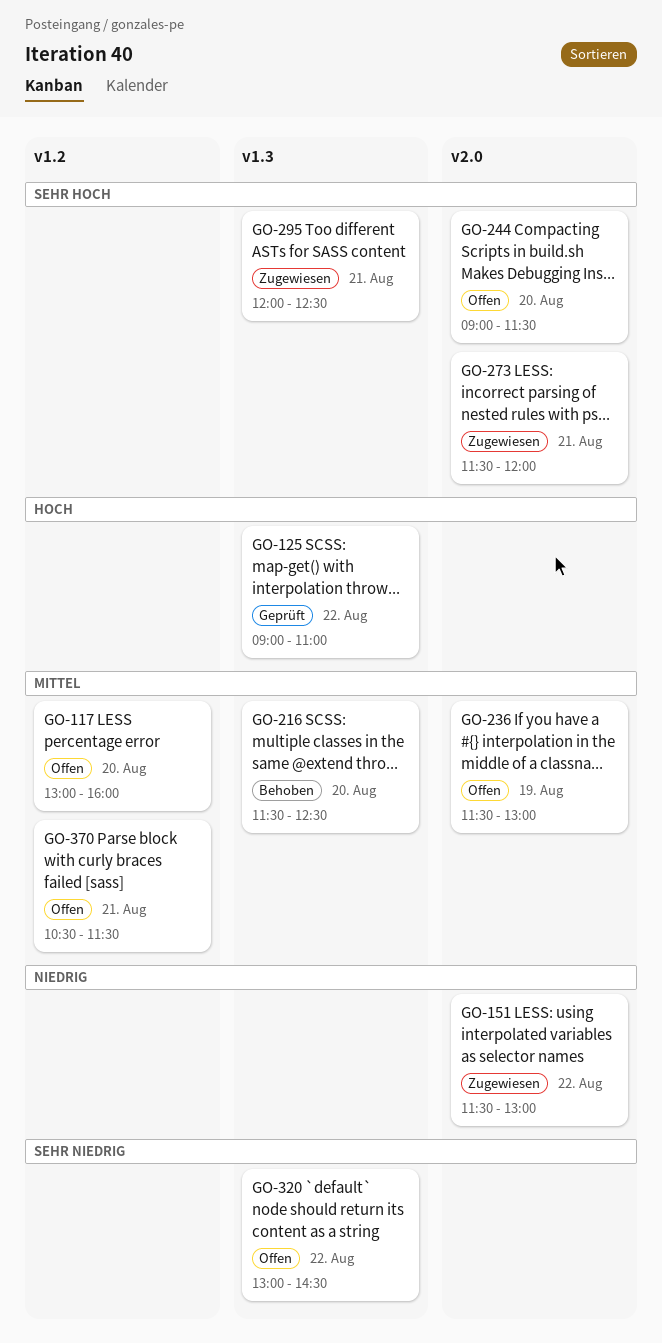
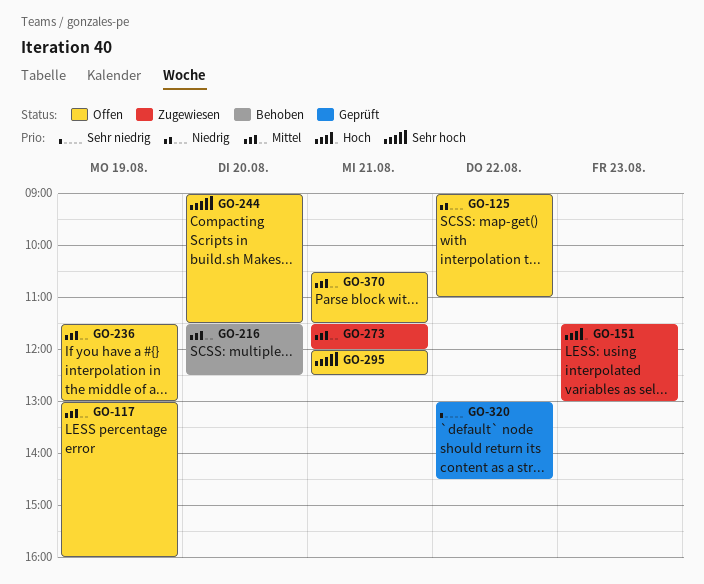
GO-117, day: Aug 20 -> Aug 19
GO-125, status: Geprüft -> Offen
GO-125, priority: Hoch -> Niedrig
GO-151, priority: Niedrig -> Hoch
GO-151, day: Aug 22 -> Aug 23
GO-273, priority: Sehr hoch -> Mittel
GO-295, status: Zugewiesen -> Offen
GO-320, status: Offen -> Geprüft

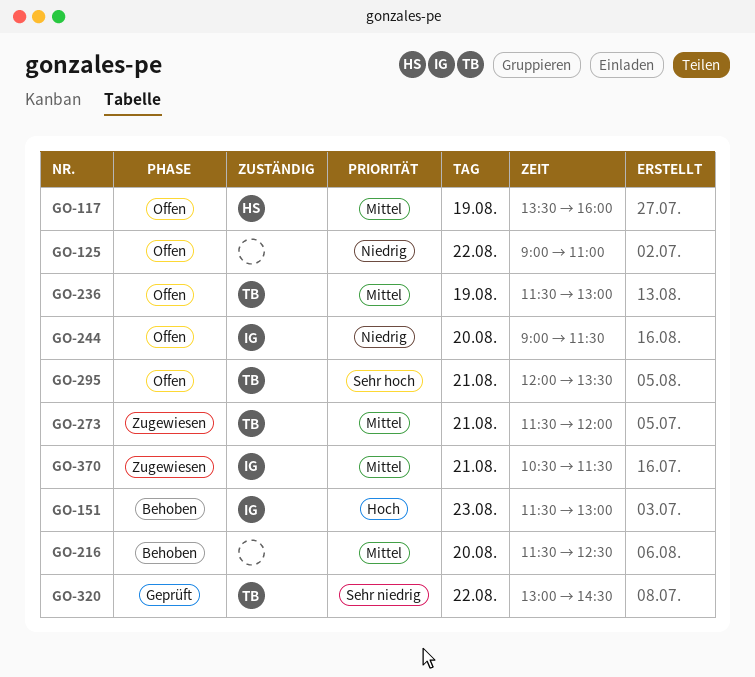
GO-117, begins: 13:00 -> 13:30
GO-151, status: Zugewiesen -> Behoben
GO-244, priority: Sehr hoch -> Niedrig
GO-295, ends: 12:30 -> 13:30
GO-370, status: Offen -> Zugewiesen

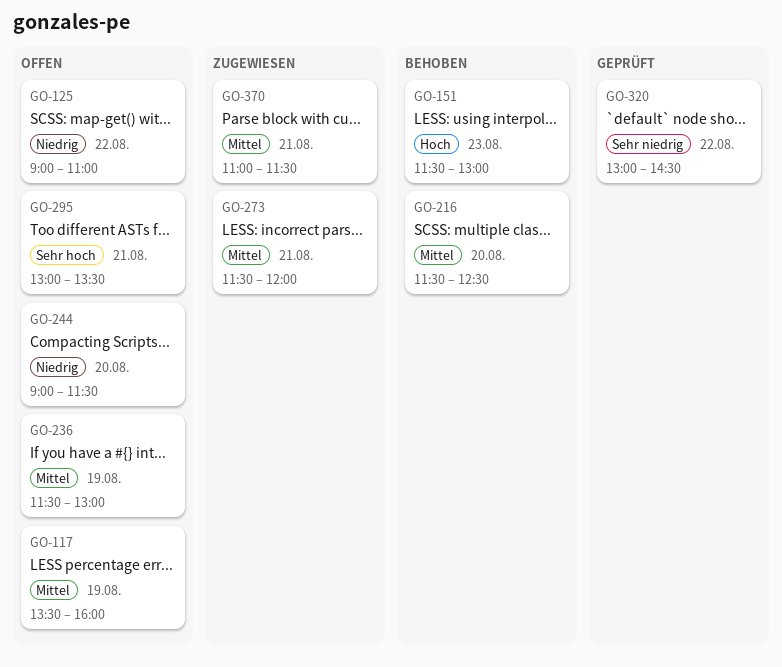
GO-295, begins: 12:00 -> 13:00
GO-370, begins: 10:30 -> 11:00

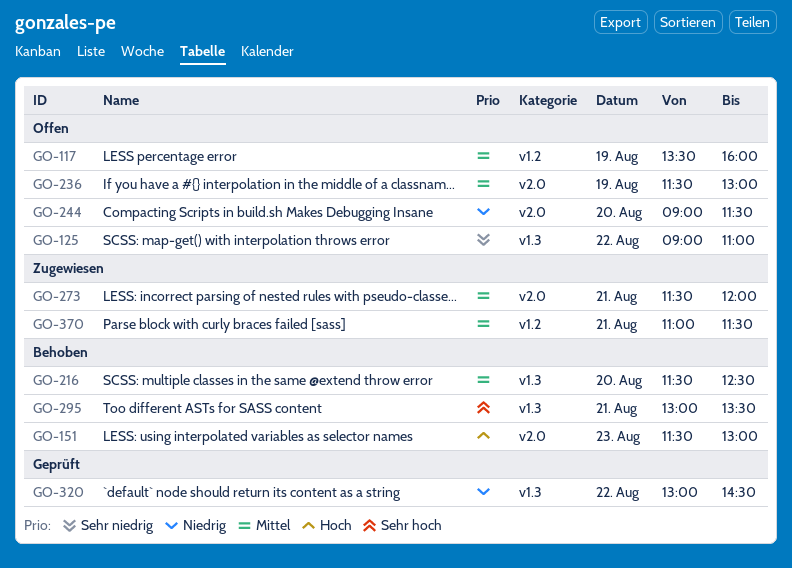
GO-125, priority: Niedrig -> Sehr niedrig
GO-295, status: Offen -> Behoben
GO-320, priority: Sehr niedrig -> Niedrig

